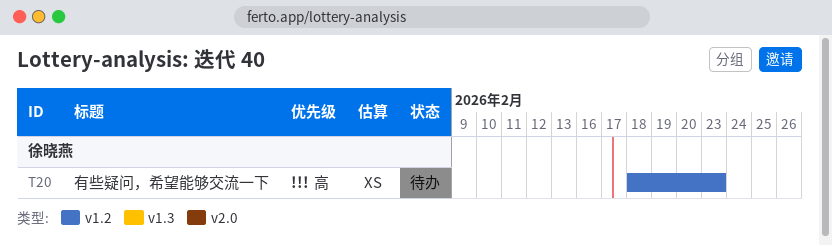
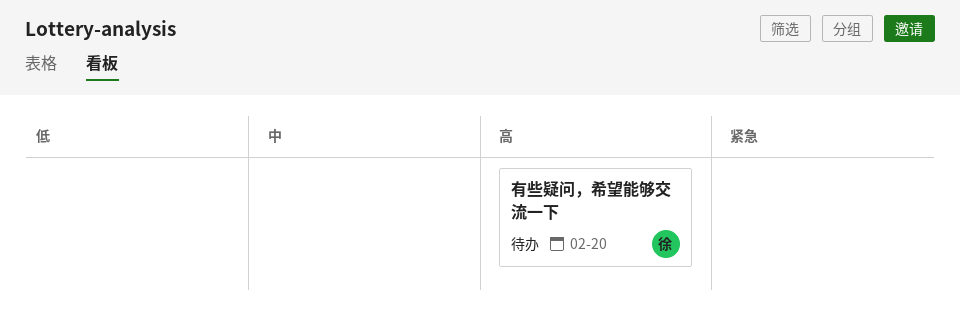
有些疑问，希望能够交流一下, due: Feb 23 -> Feb 20

